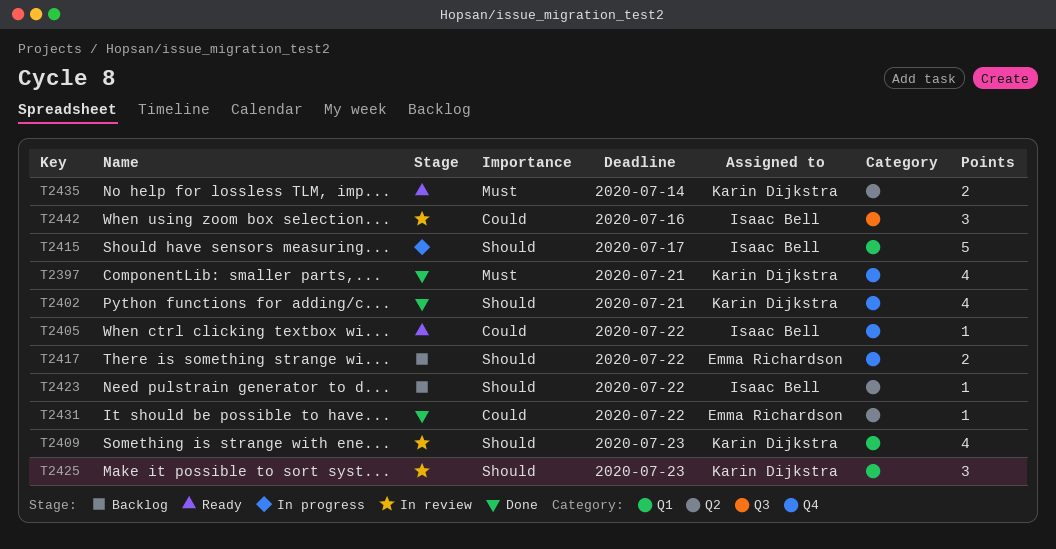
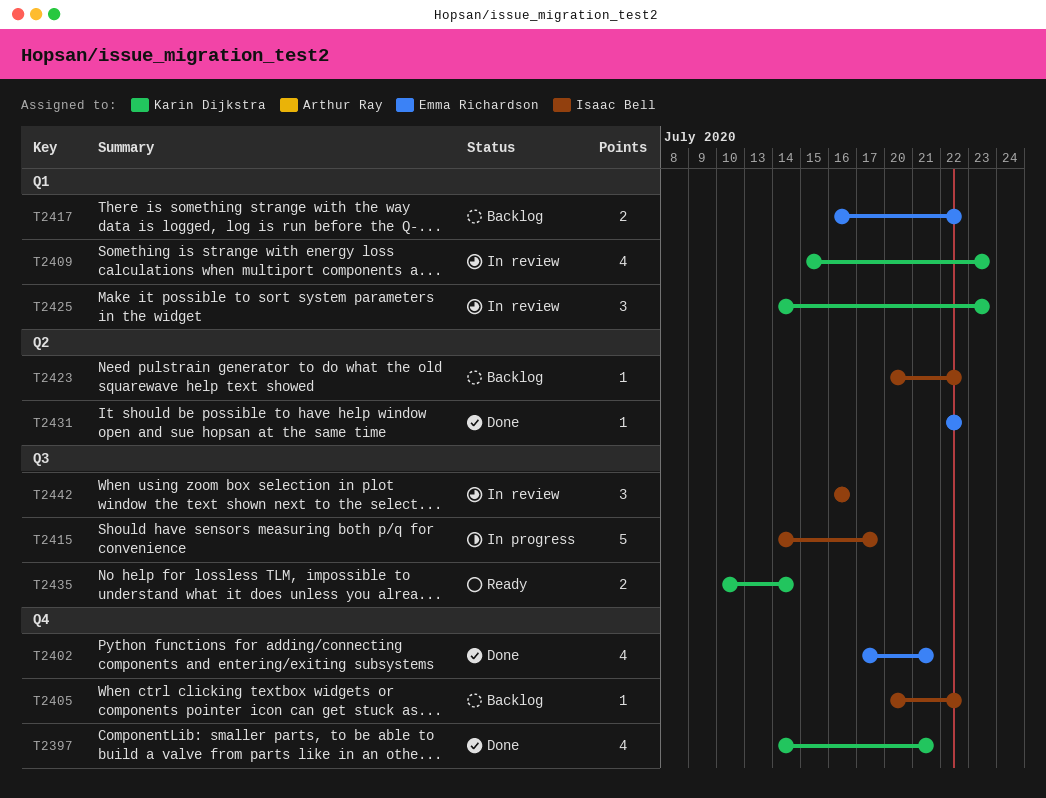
T2402, owner: Karin Dijkstra -> Emma Richardson
T2405, status: Ready -> Backlog
T2415, label: Q1 -> Q3
T2417, label: Q4 -> Q1
T2435, label: Q2 -> Q3

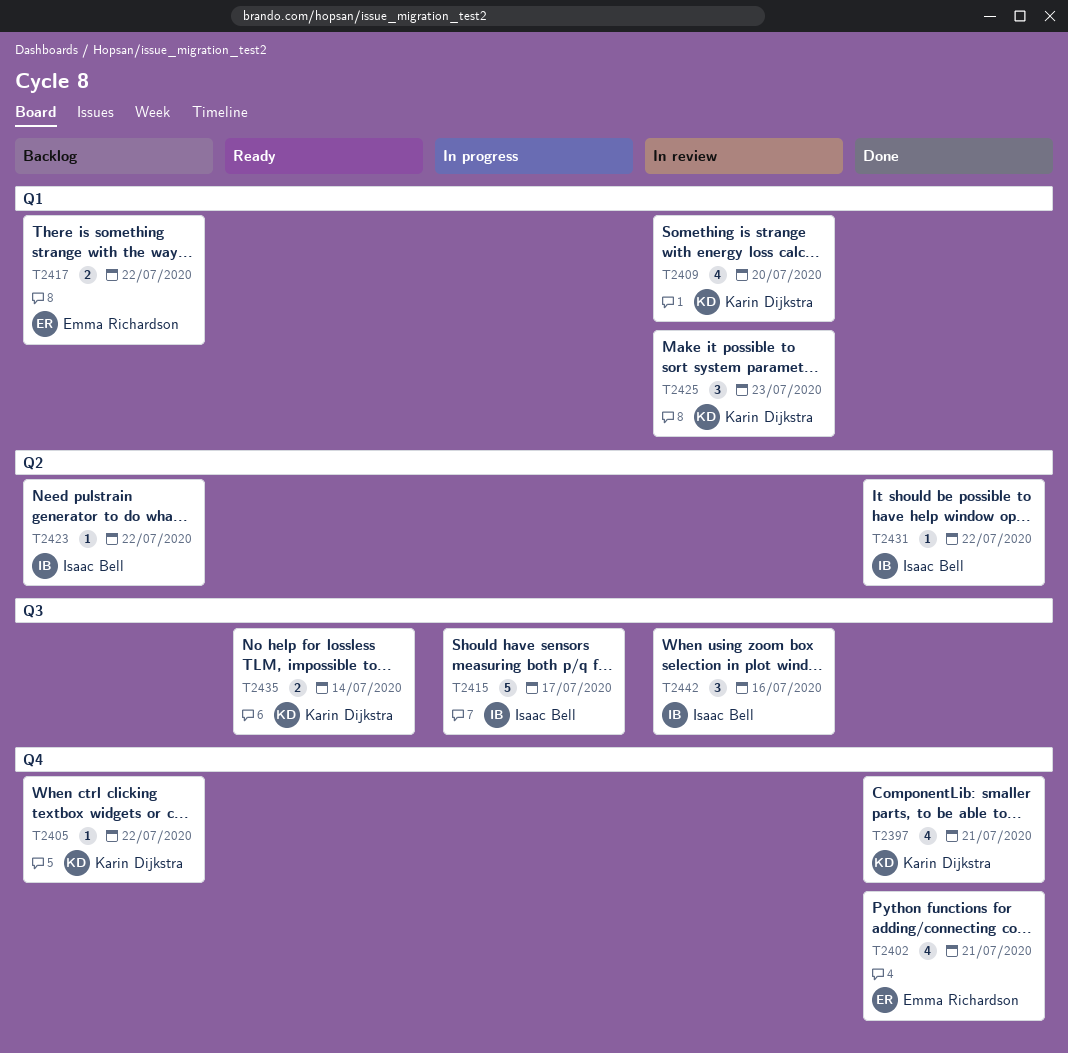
T2405, owner: Isaac Bell -> Karin Dijkstra
T2409, due: Jul 23 -> Jul 20
T2431, owner: Emma Richardson -> Isaac Bell

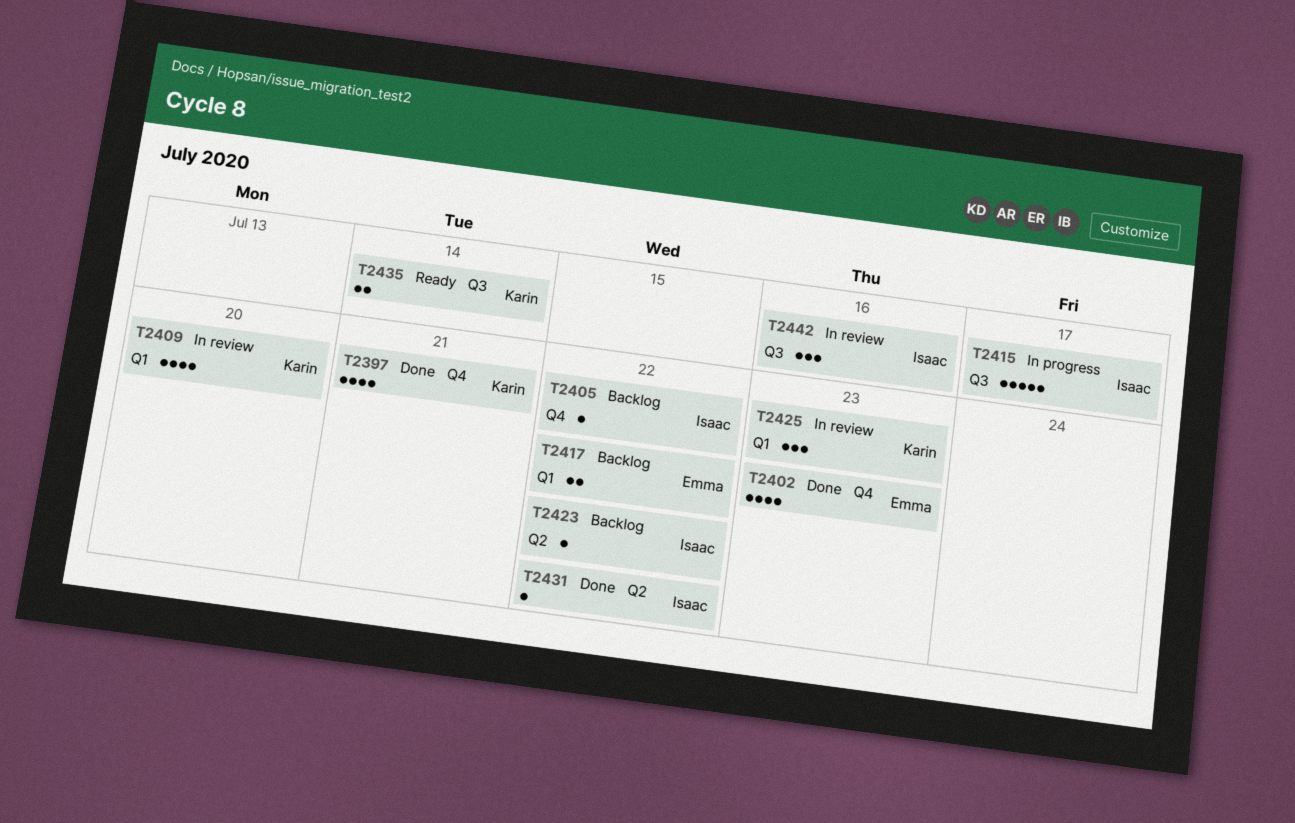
T2402, due: Jul 21 -> Jul 23
T2405, owner: Karin Dijkstra -> Isaac Bell

